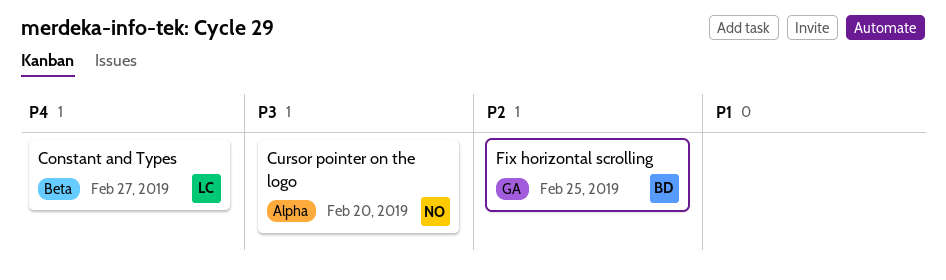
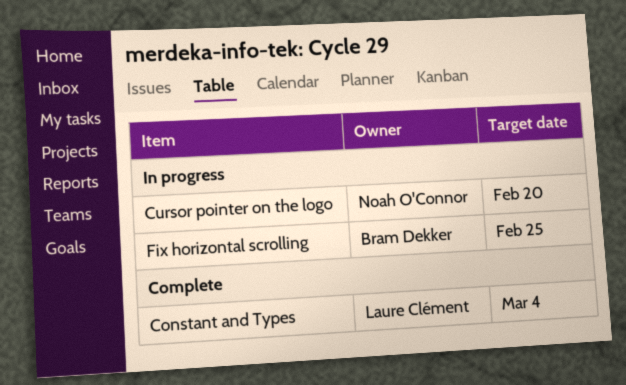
Constant and Types, due: Feb 27 -> Mar 4

